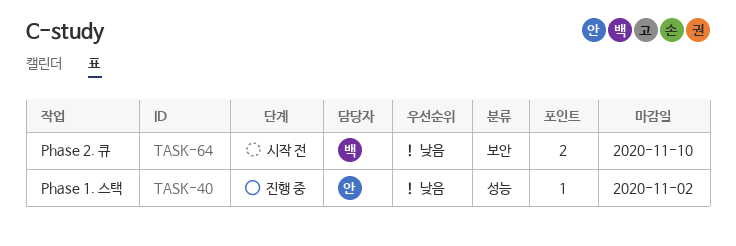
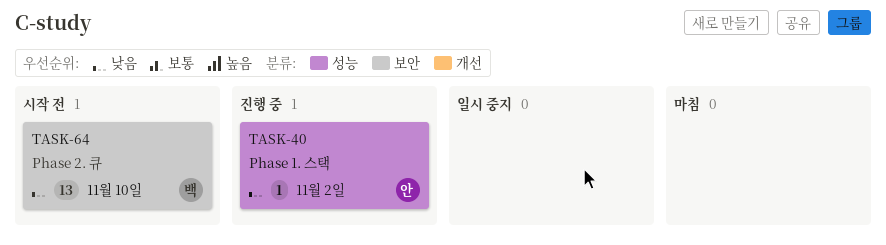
TASK-64, estimate: 2 -> 13

